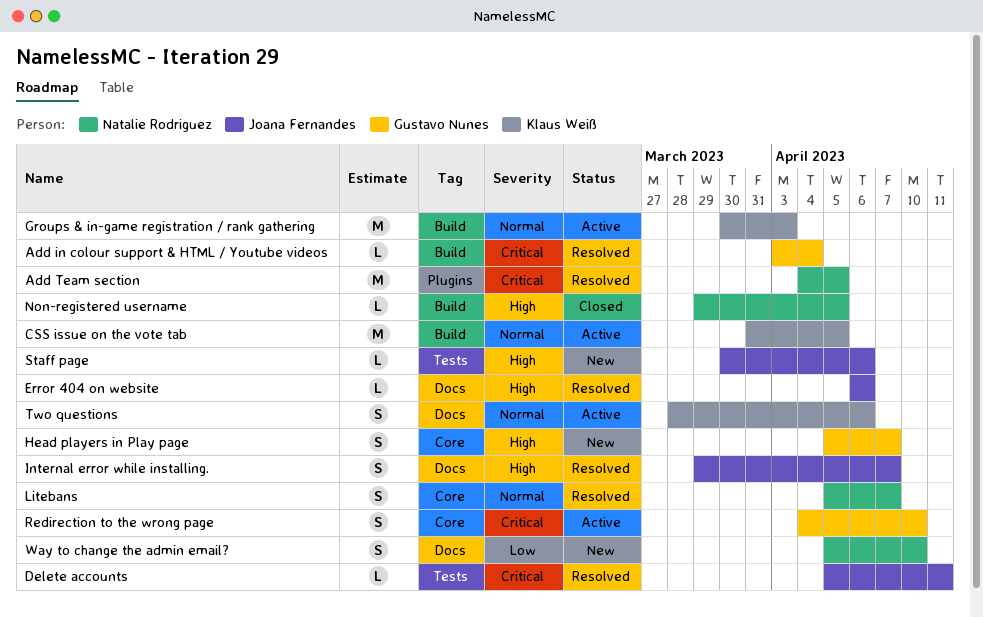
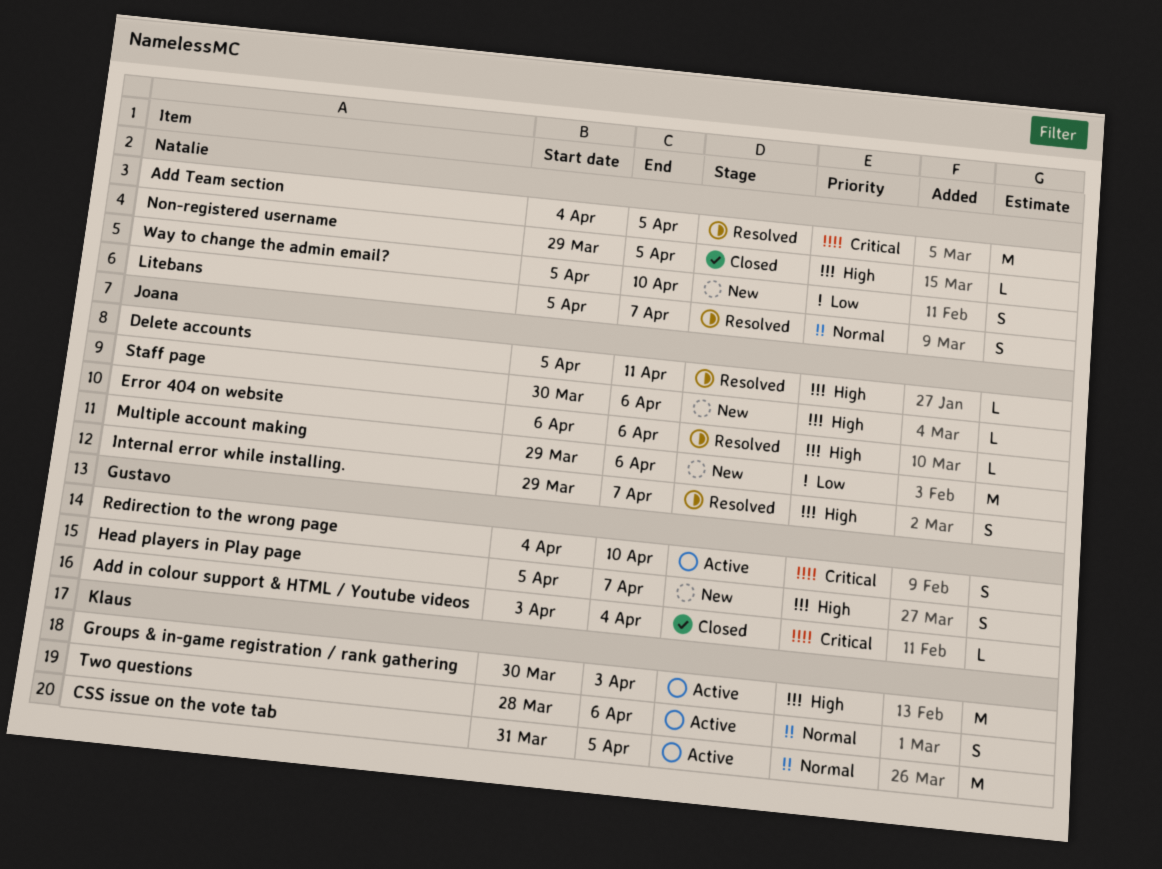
Add in colour support & HTML / Youtube videos, status: Resolved -> Closed
Delete accounts, priority: Critical -> High
Groups & in-game registration / rank gathering, priority: Normal -> High
Multiple account making: none -> present

